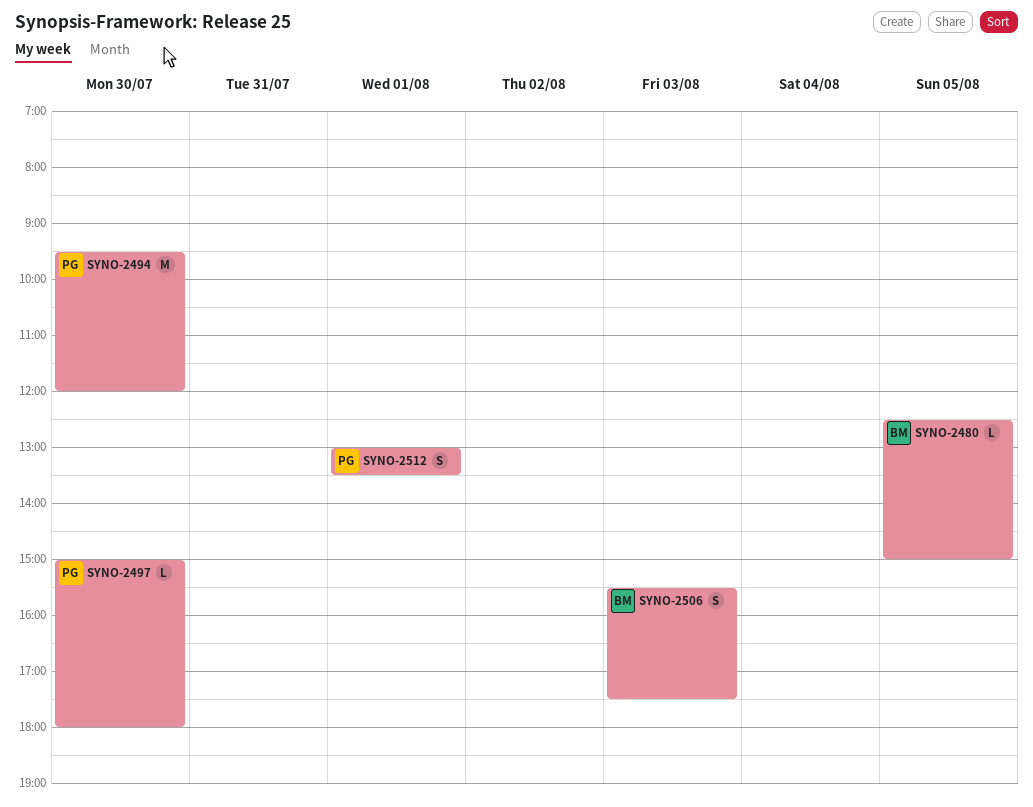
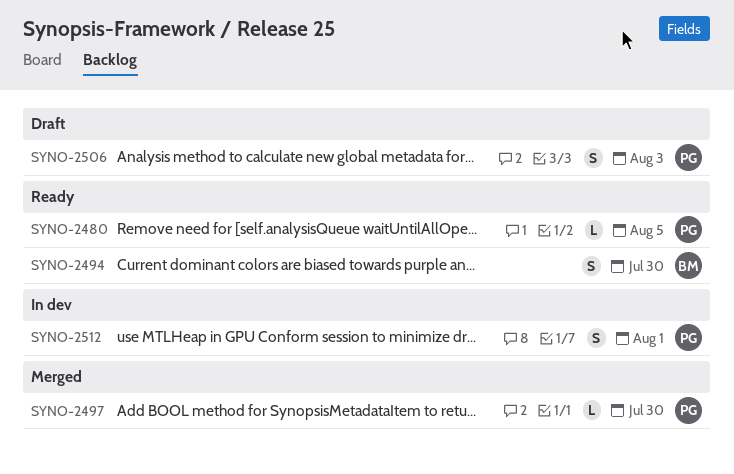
SYNO-2480, owner: BM -> PG
SYNO-2494, owner: PG -> BM
SYNO-2494, estimate: M -> S
SYNO-2506, owner: BM -> PG

